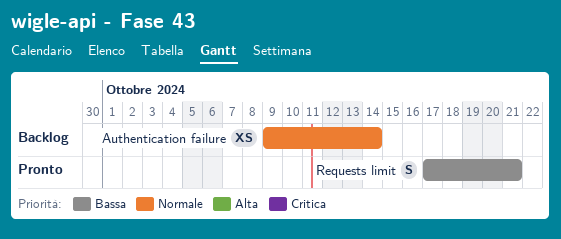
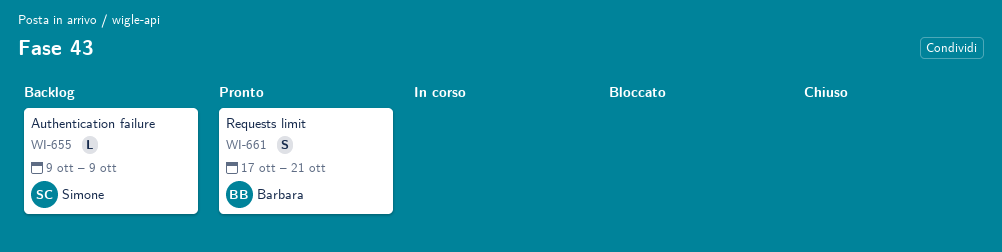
Authentication failure, estimate: XS -> L
Authentication failure, due: Oct 14 -> Oct 9

